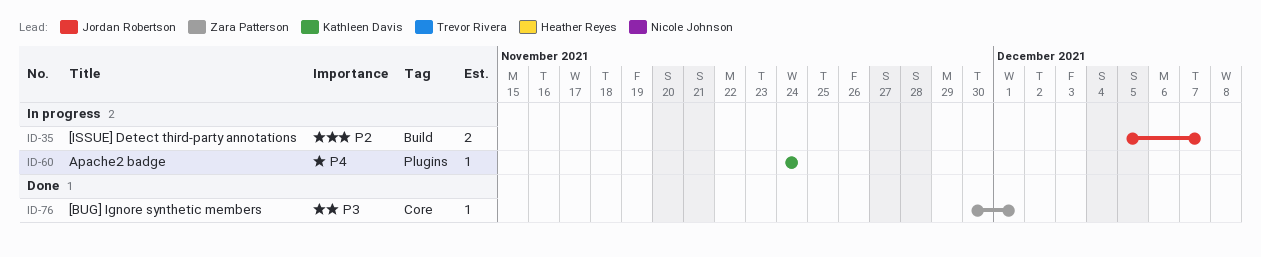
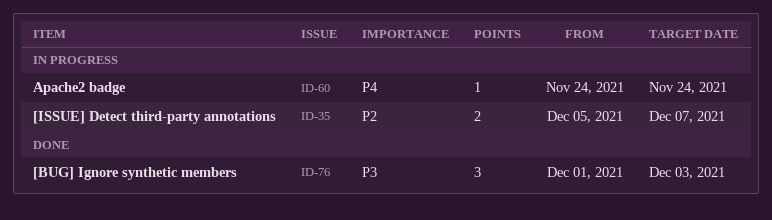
ID-76, estimate: 1 -> 3
ID-76, start: Nov 30 -> Dec 1
ID-76, due: Dec 1 -> Dec 3

